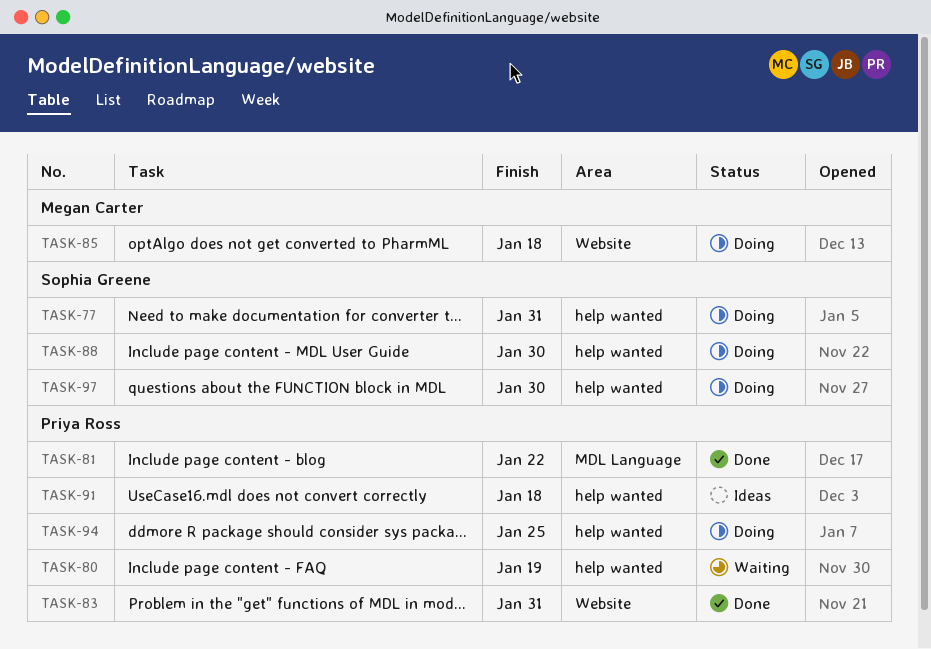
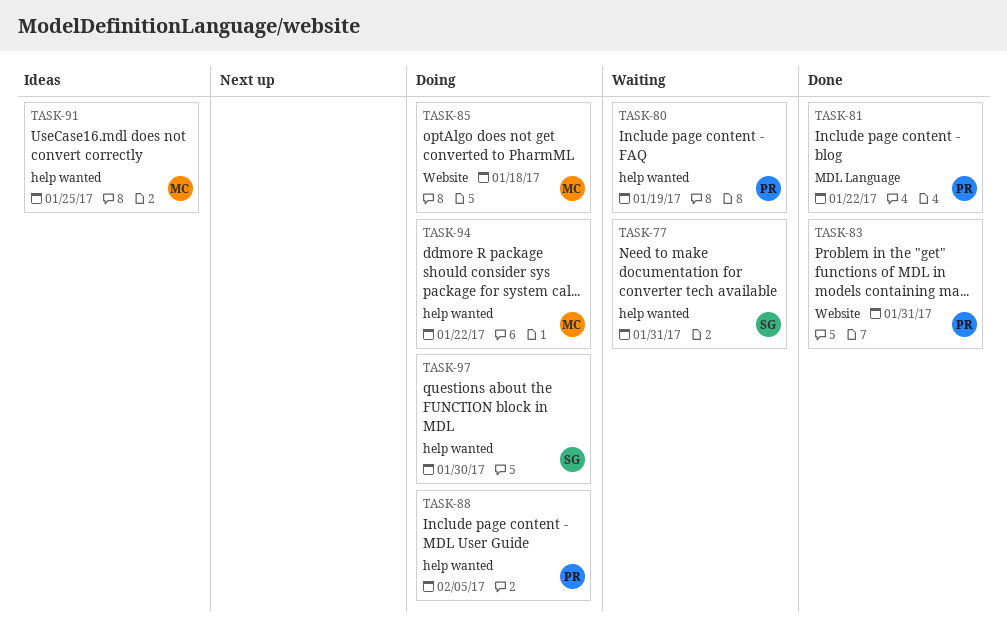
TASK-77, status: Doing -> Waiting
TASK-88, owner: Sophia Greene -> Priya Ross
TASK-88, due: Jan 30 -> Feb 5
TASK-91, owner: Priya Ross -> Megan Carter
TASK-91, due: Jan 18 -> Jan 25
TASK-94, owner: Priya Ross -> Megan Carter
TASK-94, due: Jan 25 -> Jan 22

